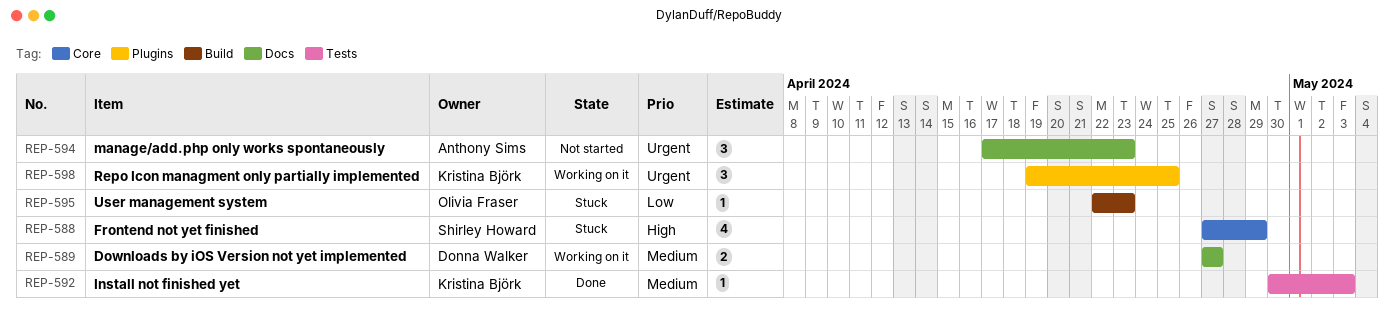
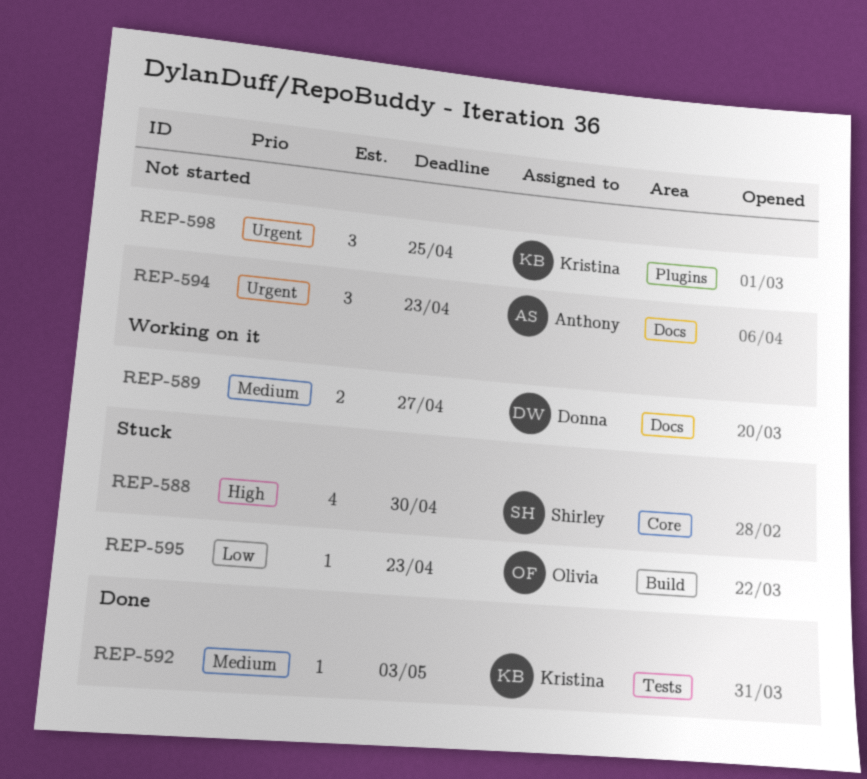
REP-588, due: Apr 29 -> Apr 30
REP-598, status: Working on it -> Not started

